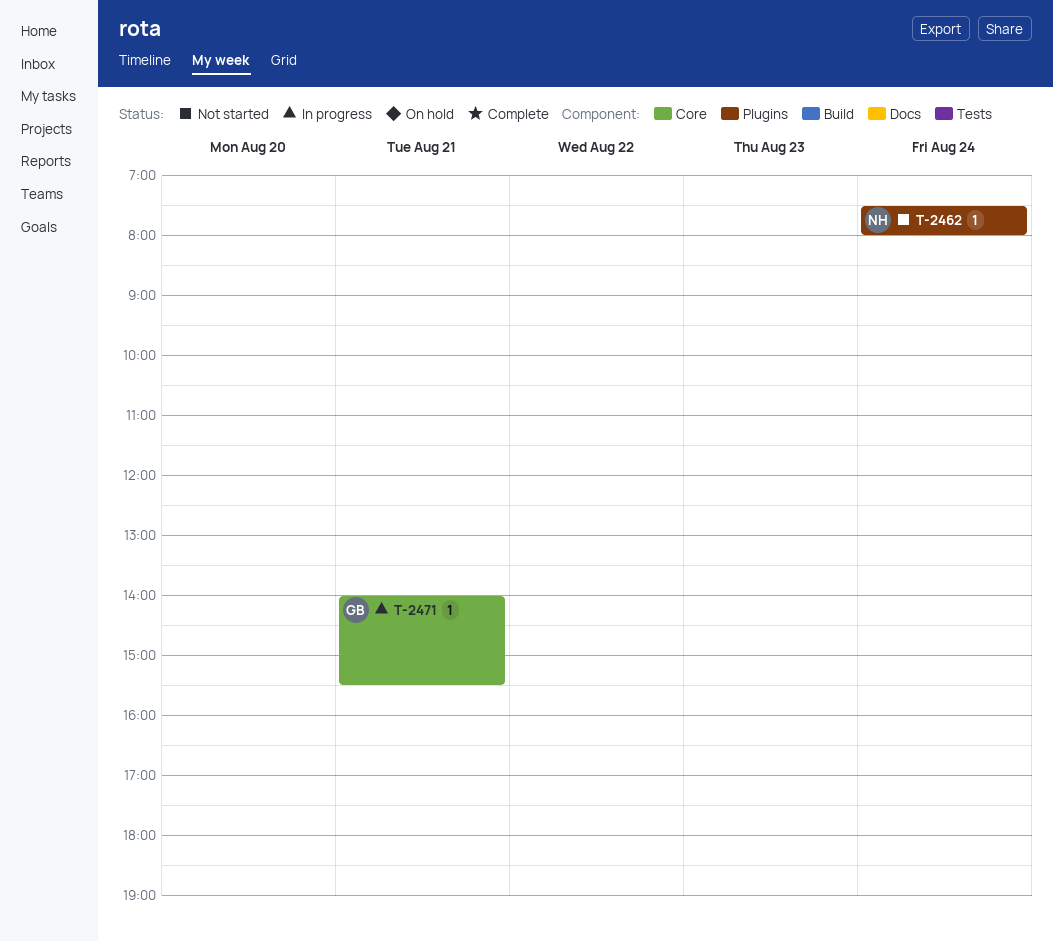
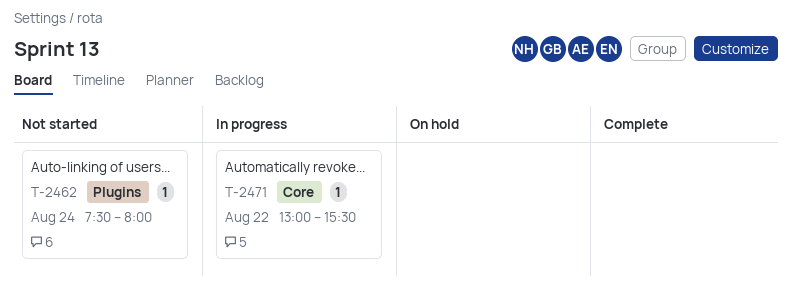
T-2471, day: Aug 21 -> Aug 22
T-2471, begins: 14:00 -> 13:00

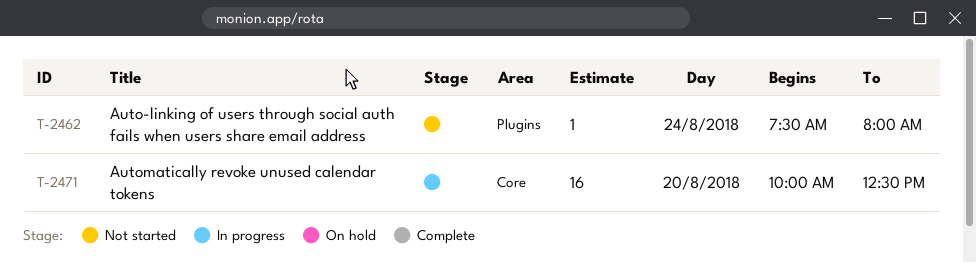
T-2471, estimate: 1 -> 16
T-2471, day: Aug 22 -> Aug 20
T-2471, begins: 13:00 -> 10:00
T-2471, ends: 15:30 -> 12:30

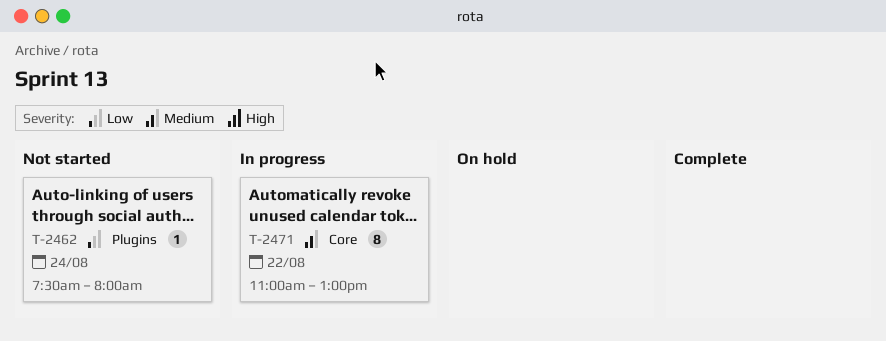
T-2471, estimate: 16 -> 8
T-2471, day: Aug 20 -> Aug 22
T-2471, begins: 10:00 -> 11:00
T-2471, ends: 12:30 -> 13:00

